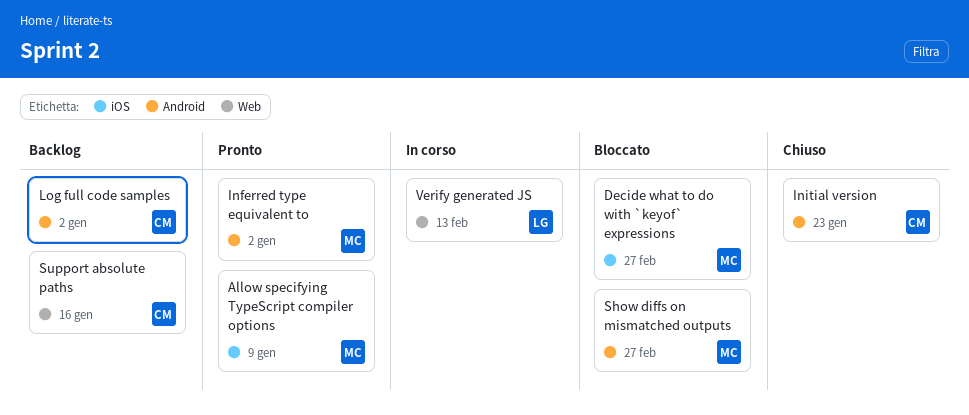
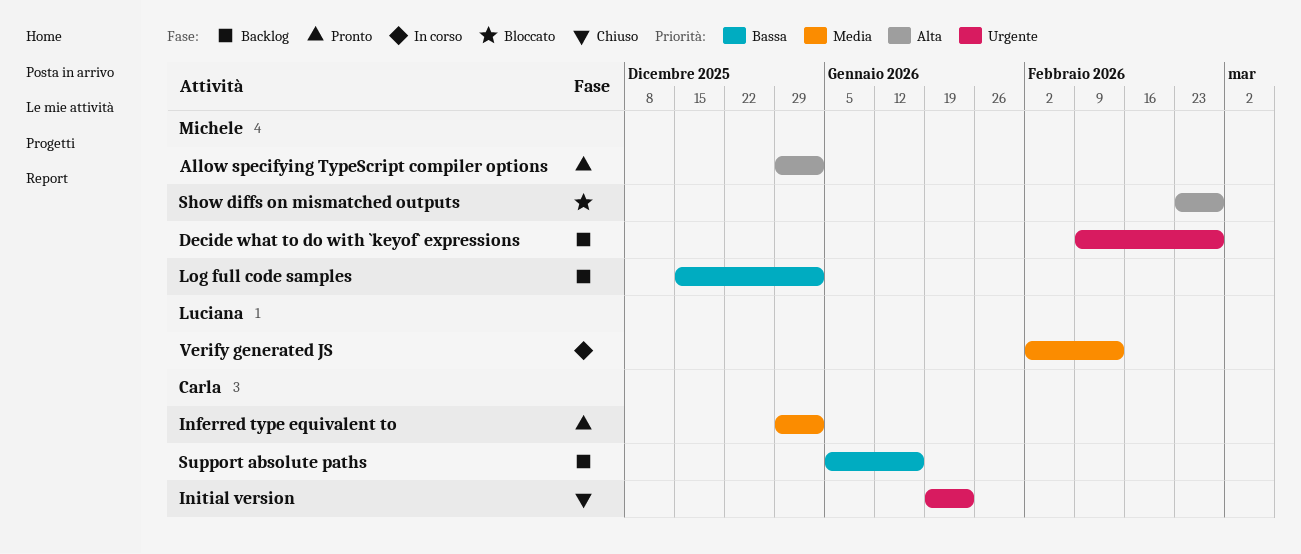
Allow specifying TypeScript compiler options, due: Jan 9 -> Jan 2
Decide what to do with `keyof` expressions, status: Bloccato -> Backlog
Inferred type equivalent to, owner: Michele -> Carla
Log full code samples, owner: Carla -> Michele

